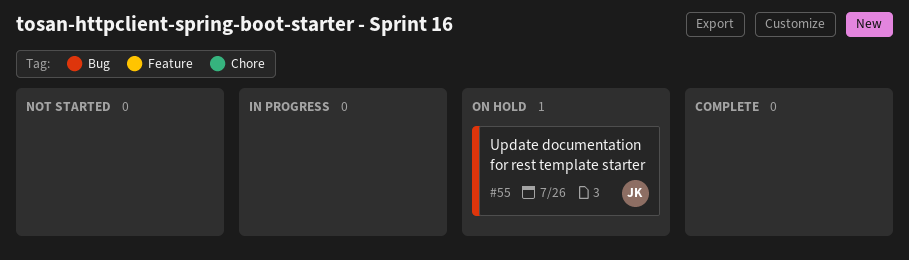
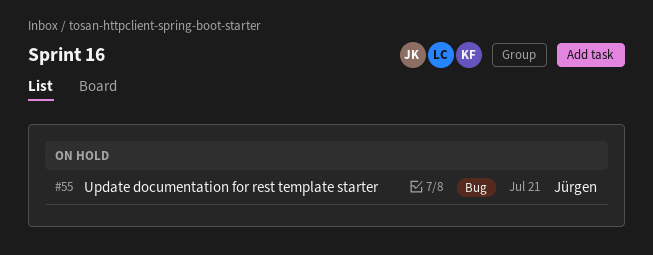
#55, due: Jul 26 -> Jul 21

